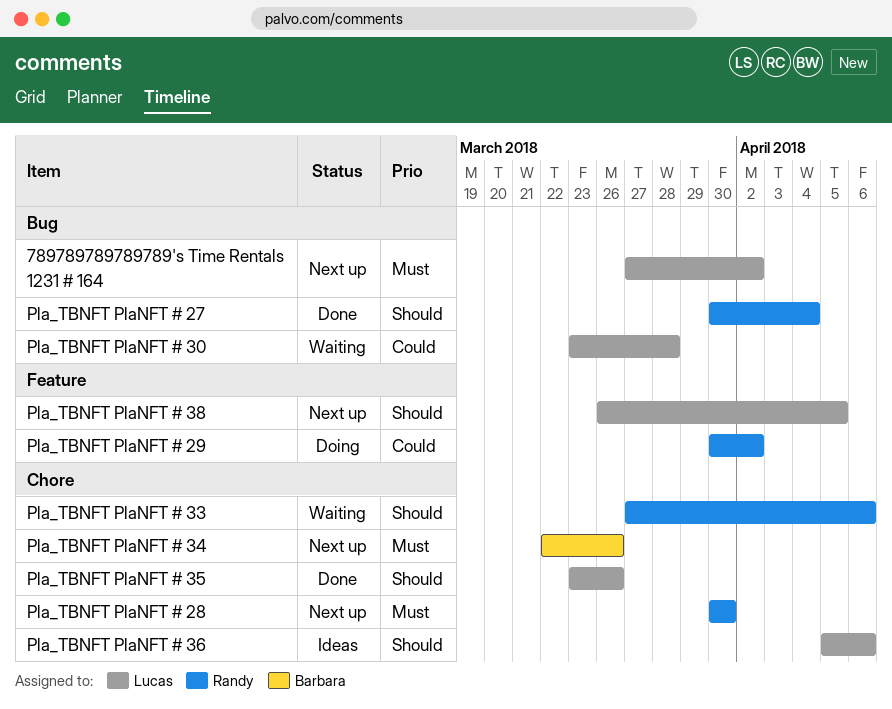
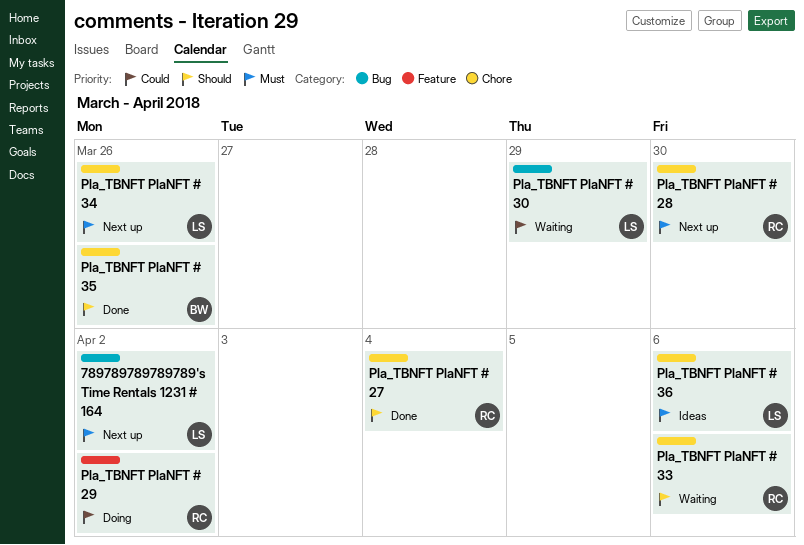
Pla_TBNFT PlaNFT # 27, label: Bug -> Chore
Pla_TBNFT PlaNFT # 30, due: Mar 28 -> Mar 29
Pla_TBNFT PlaNFT # 34, owner: Barbara -> Lucas
Pla_TBNFT PlaNFT # 35, owner: Lucas -> Barbara
Pla_TBNFT PlaNFT # 36, priority: Should -> Must
Pla_TBNFT PlaNFT # 38: present -> none

